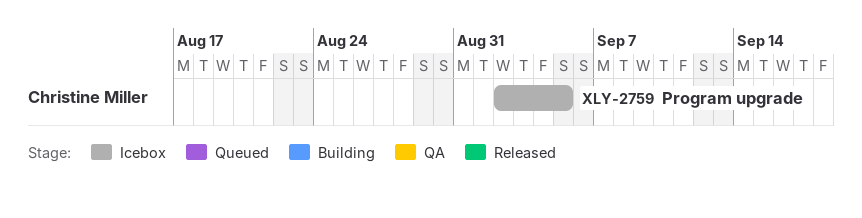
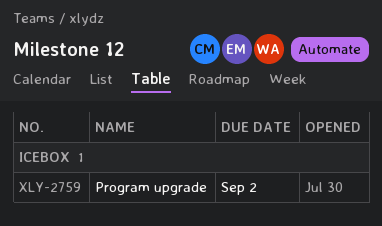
XLY-2759, due: Sep 5 -> Sep 2

